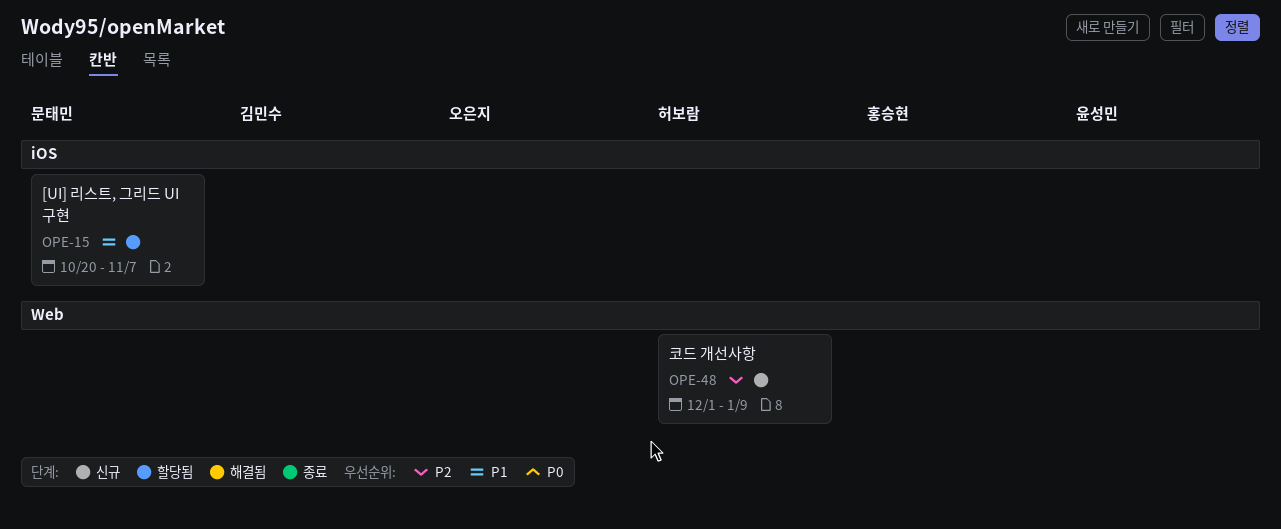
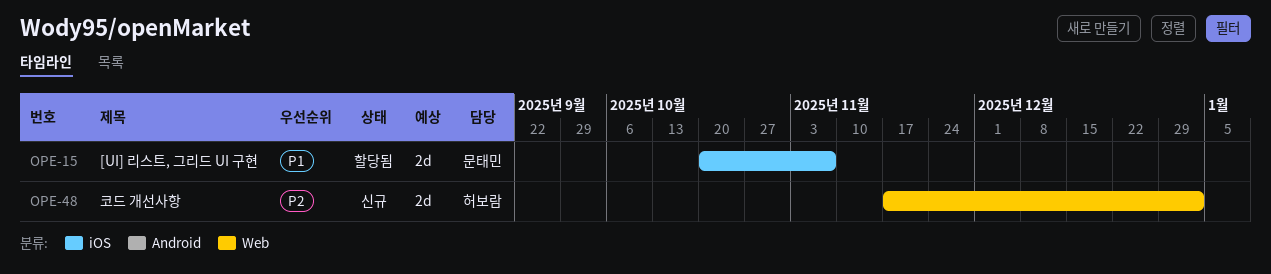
OPE-48, start: Dec 1 -> Nov 17
OPE-48, due: Jan 9 -> Jan 2

